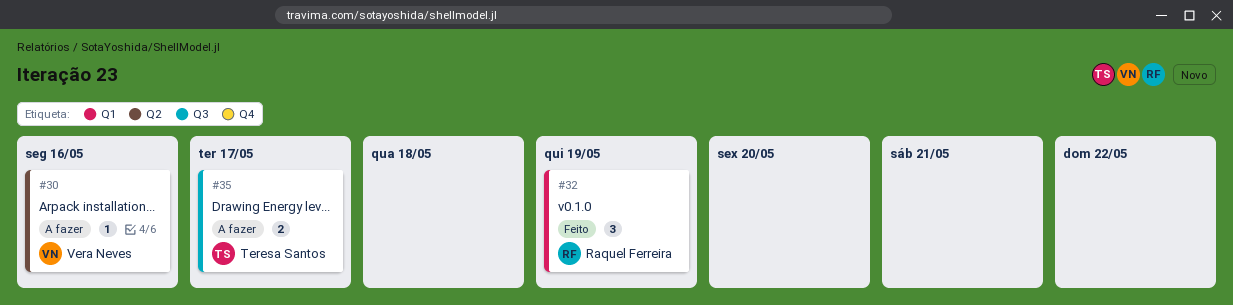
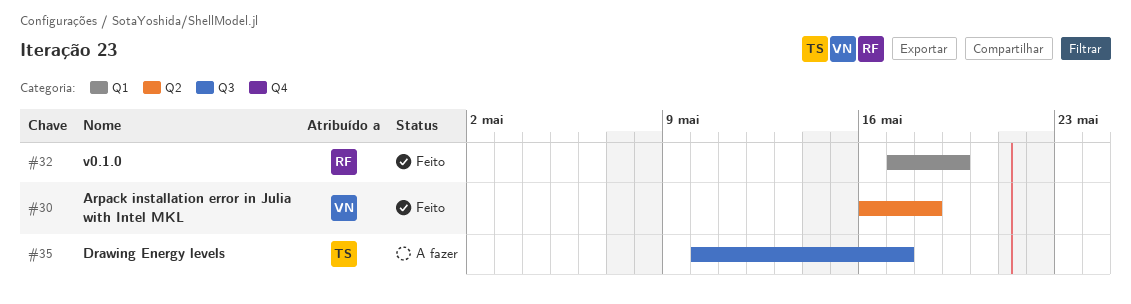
#30, status: A fazer -> Feito
#30, due: May 16 -> May 18

